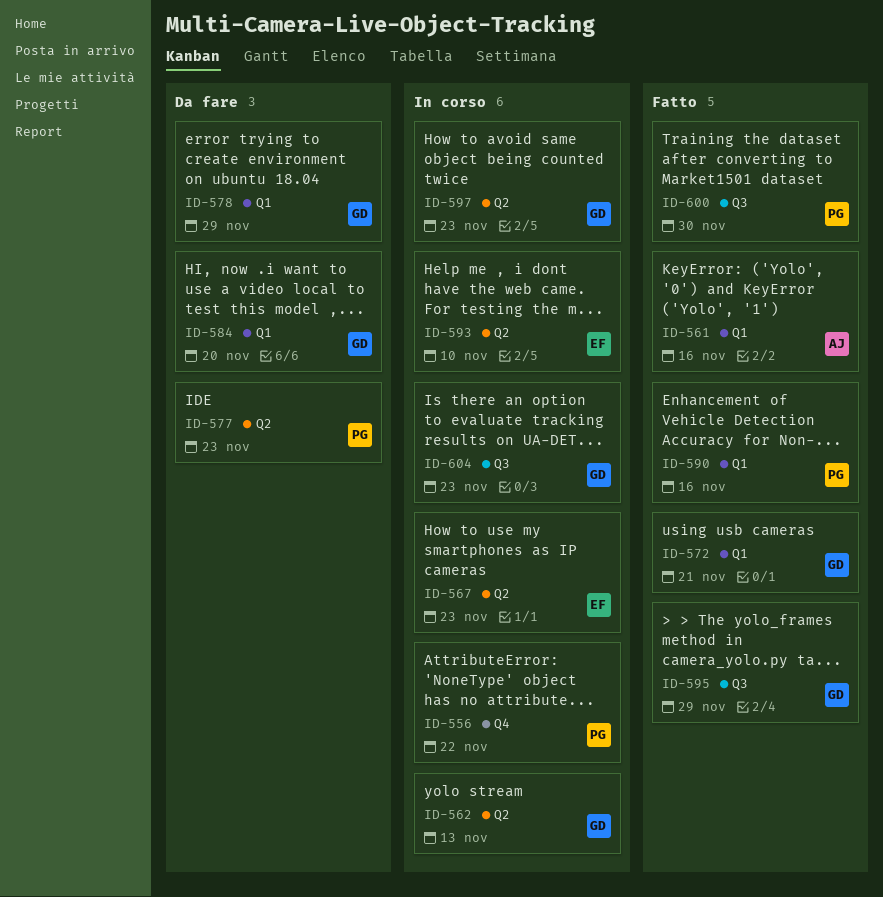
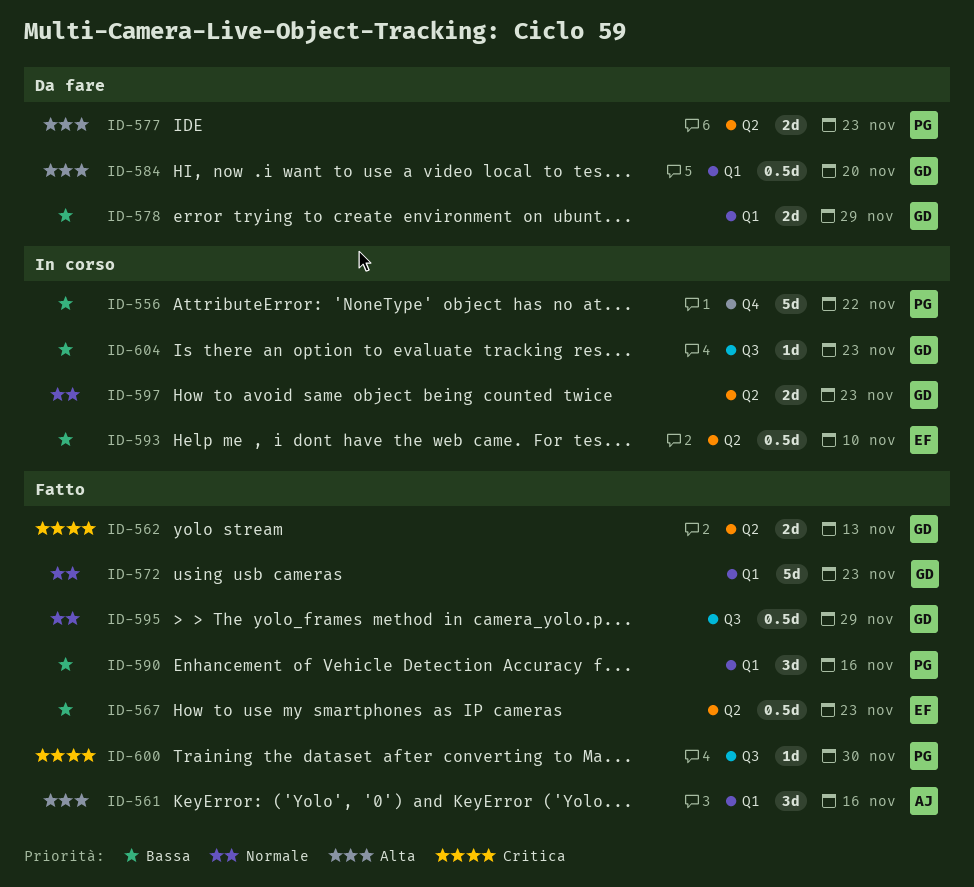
ID-562, status: In corso -> Fatto
ID-567, status: In corso -> Fatto
ID-572, due: Nov 21 -> Nov 23

